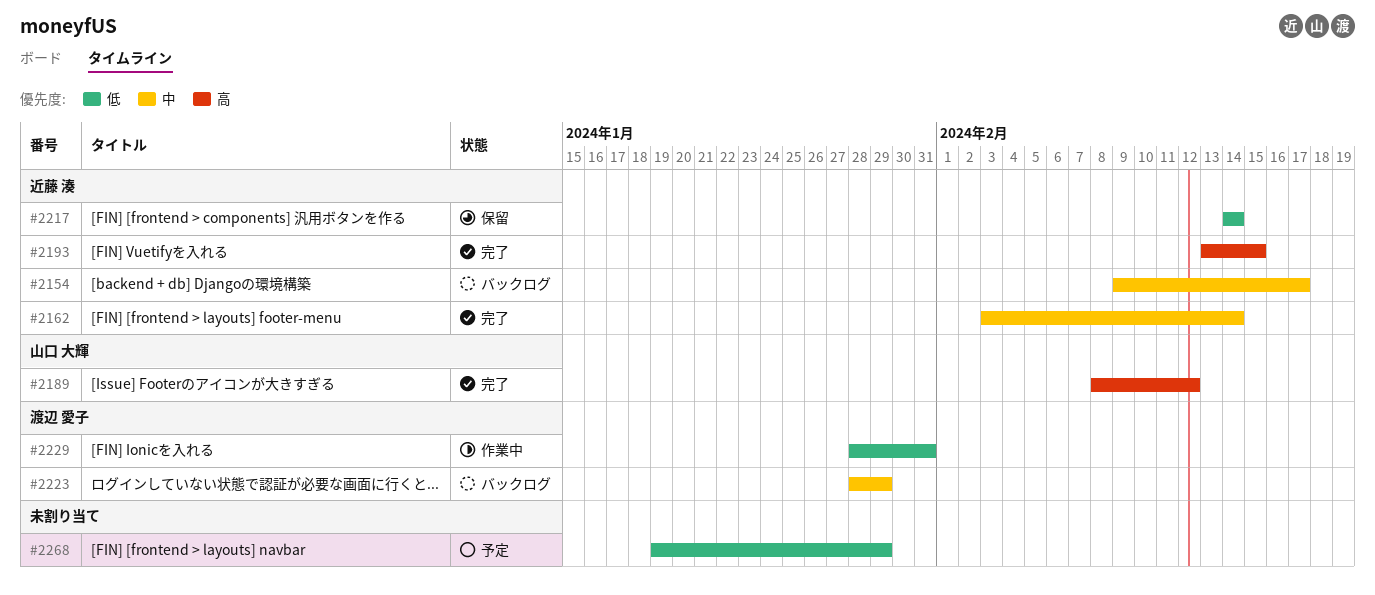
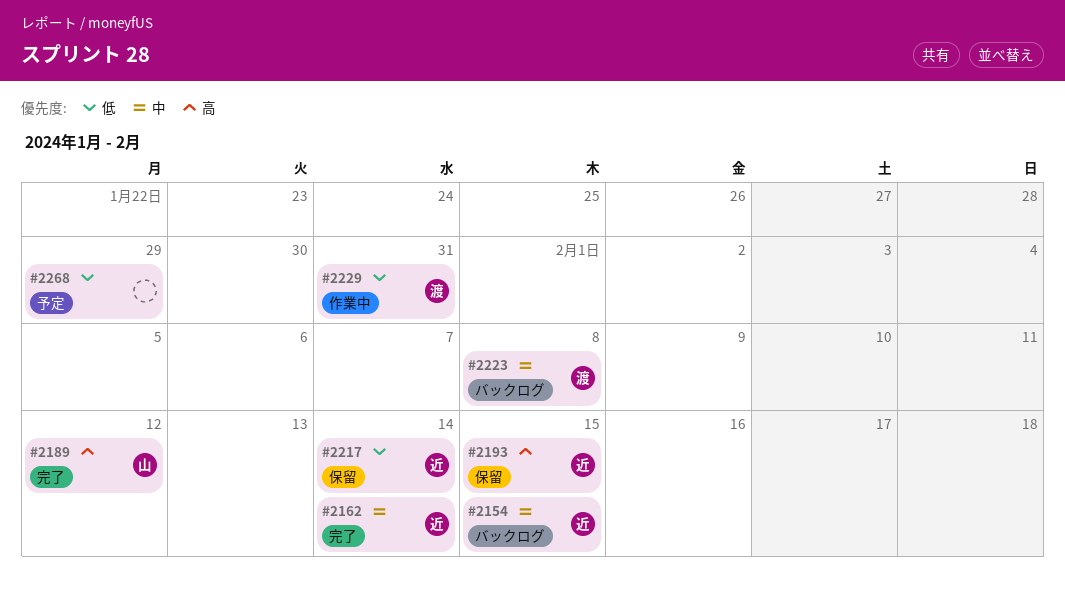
#2154, due: Feb 17 -> Feb 15
#2193, status: 完了 -> 保留
#2223, due: Jan 29 -> Feb 8

